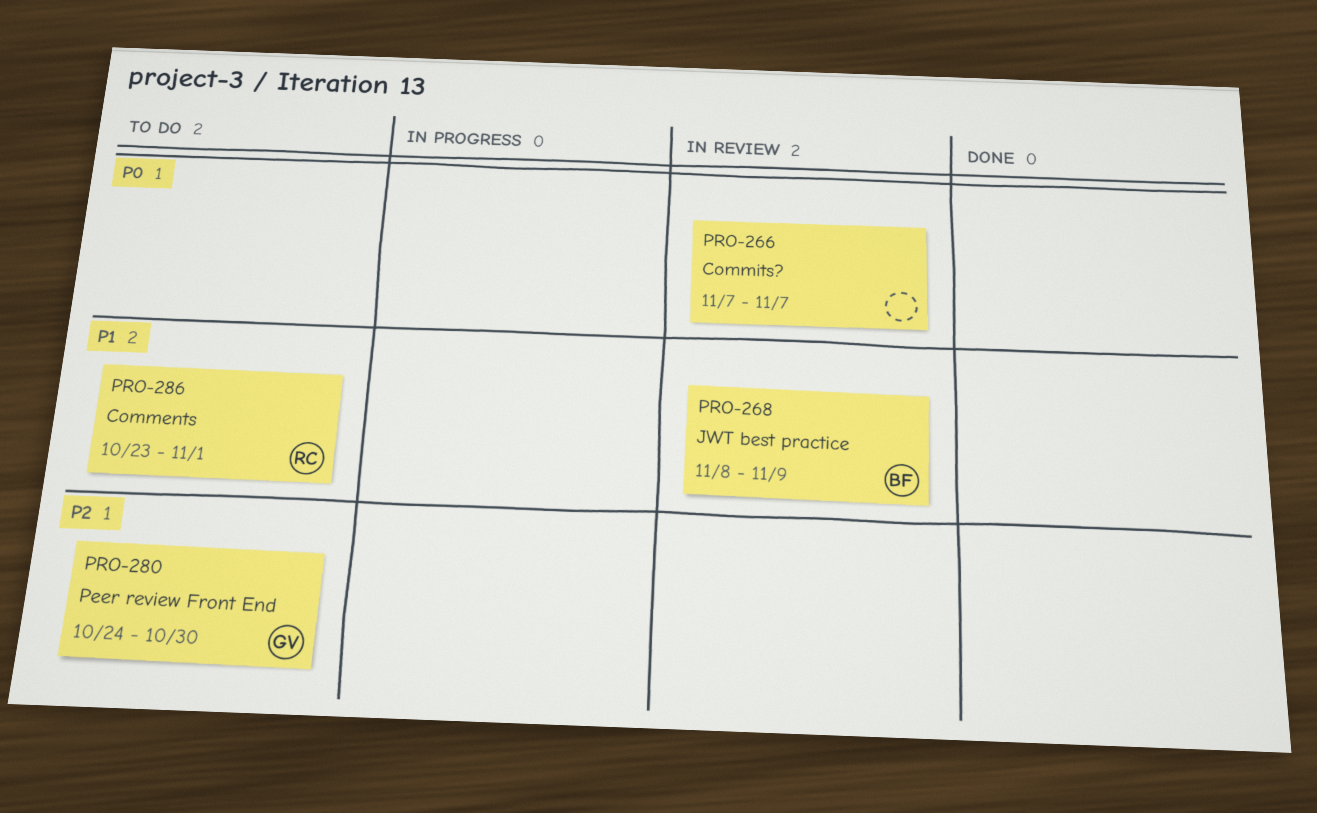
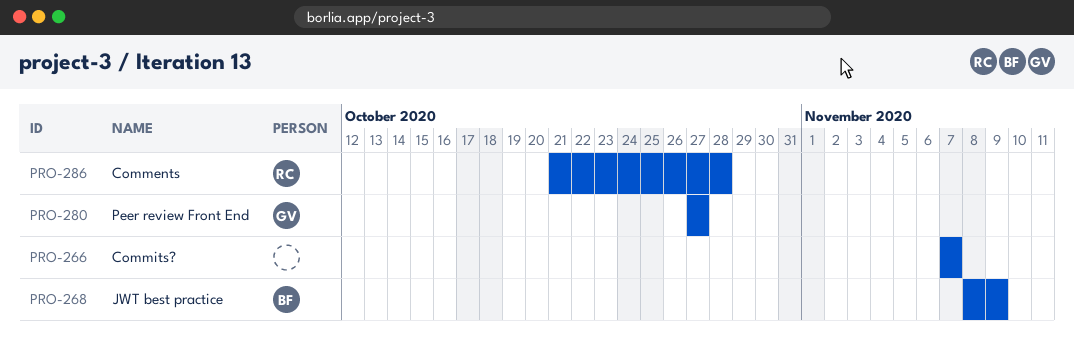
PRO-280, start: Oct 24 -> Oct 27
PRO-280, due: Oct 30 -> Oct 27
PRO-286, start: Oct 23 -> Oct 21
PRO-286, due: Nov 1 -> Oct 28

